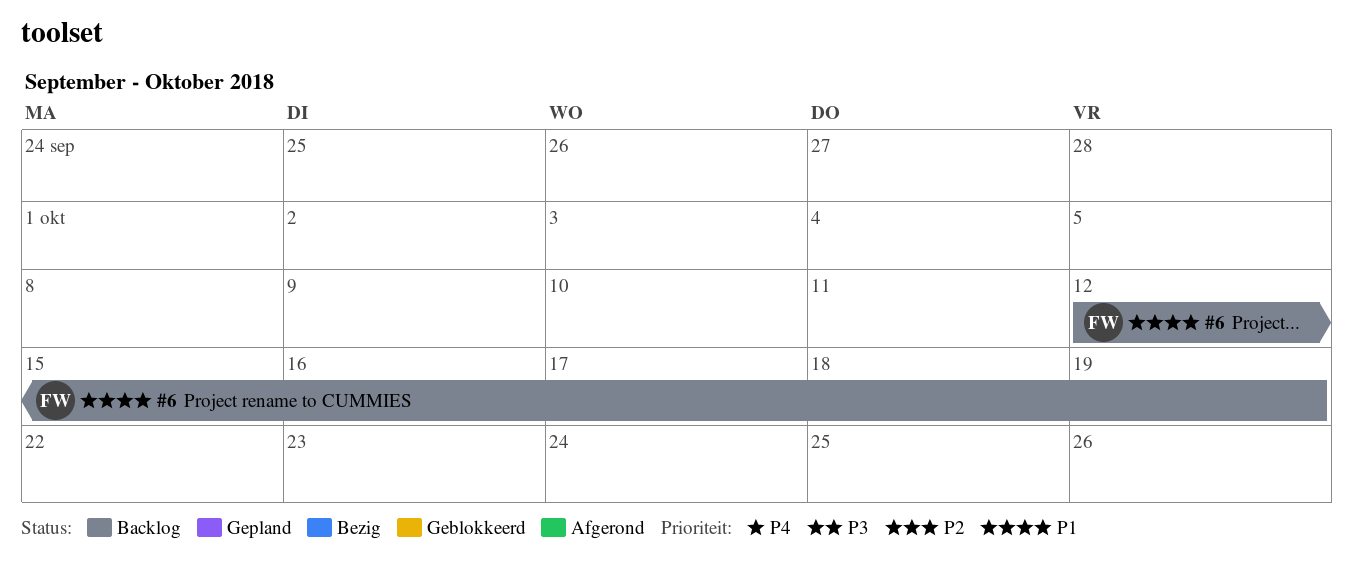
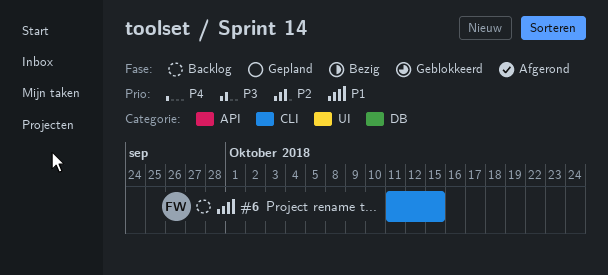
#6, start: Oct 12 -> Oct 11
#6, due: Oct 19 -> Oct 15

